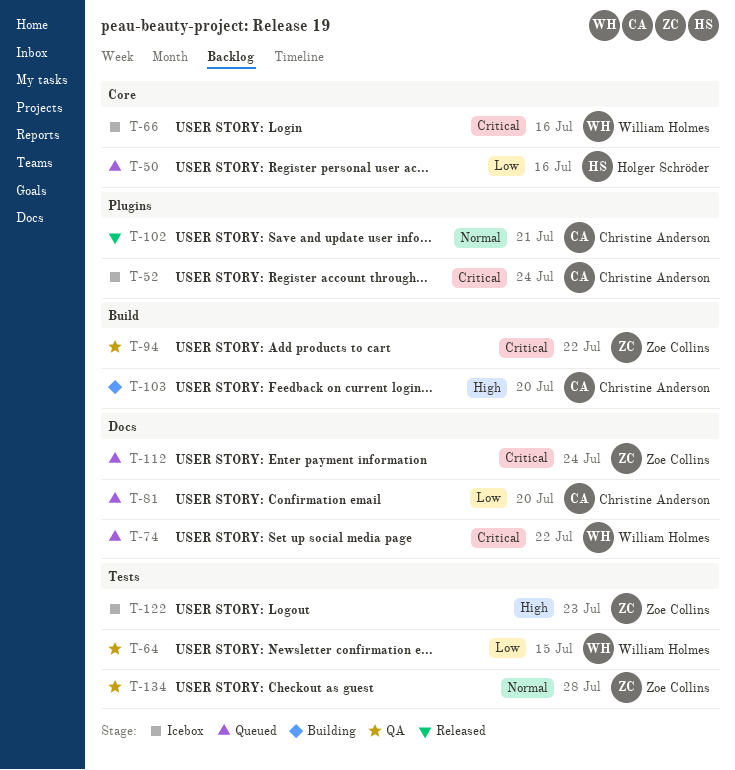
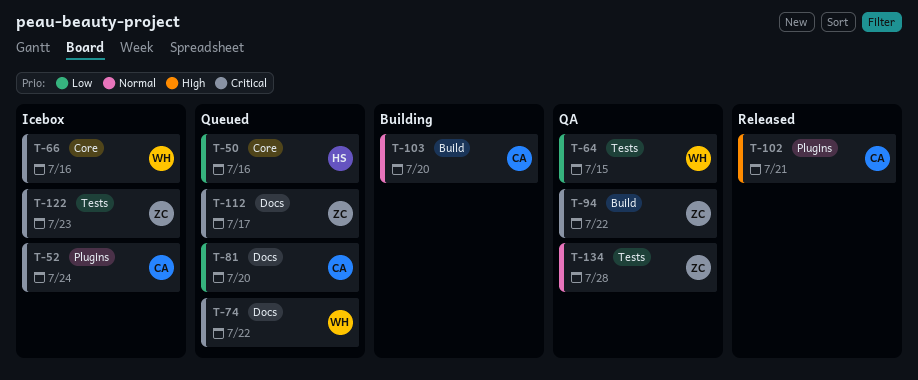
T-102, priority: Normal -> High
T-103, priority: High -> Normal
T-112, due: Jul 24 -> Jul 17
T-122, priority: High -> Critical

